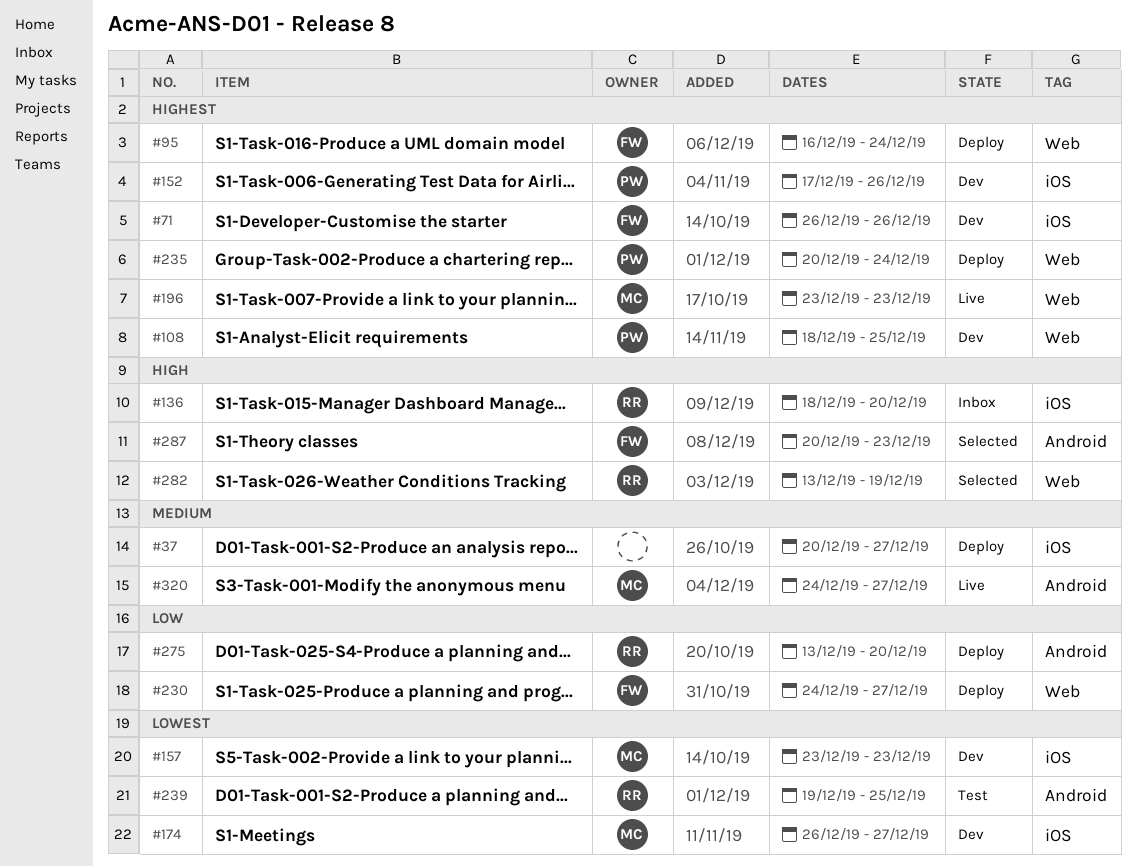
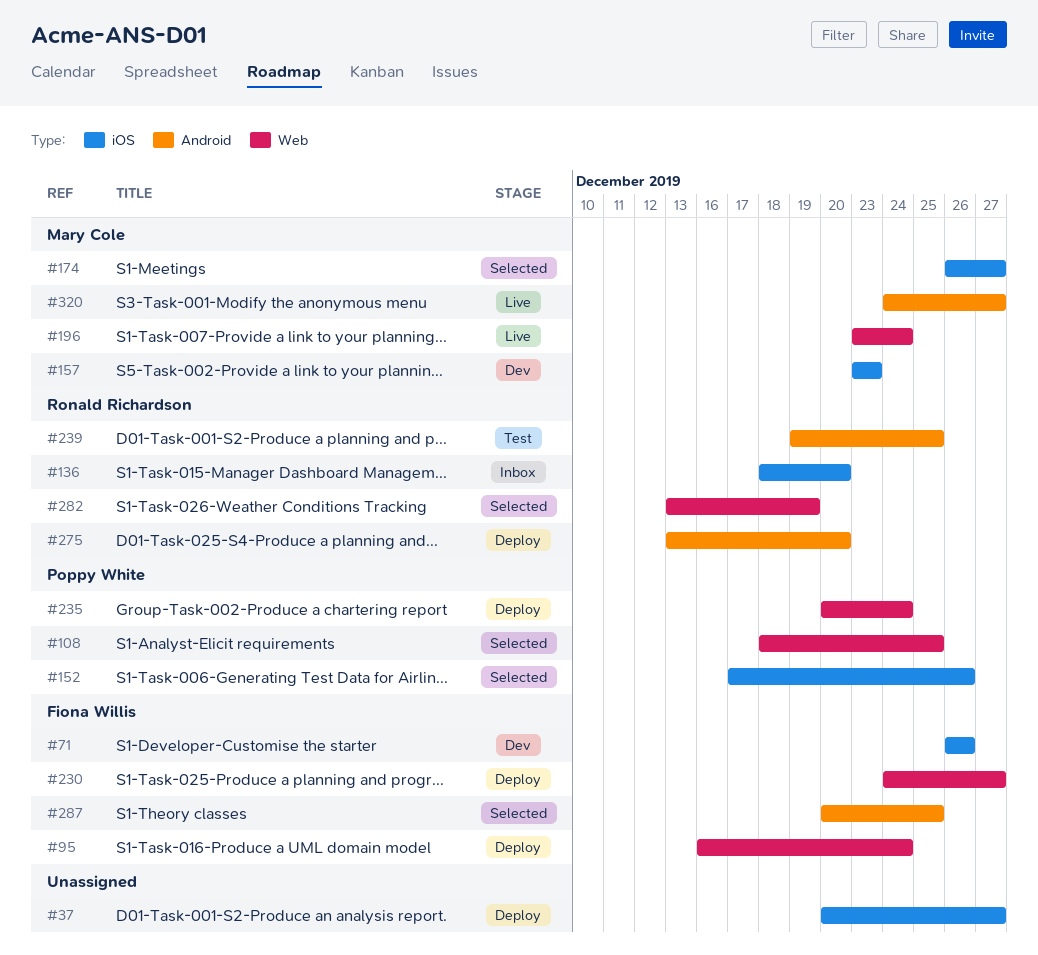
#108, status: Dev -> Selected
#152, status: Dev -> Selected
#174, status: Dev -> Selected
#196, due: Dec 23 -> Dec 24
#287, due: Dec 23 -> Dec 25

